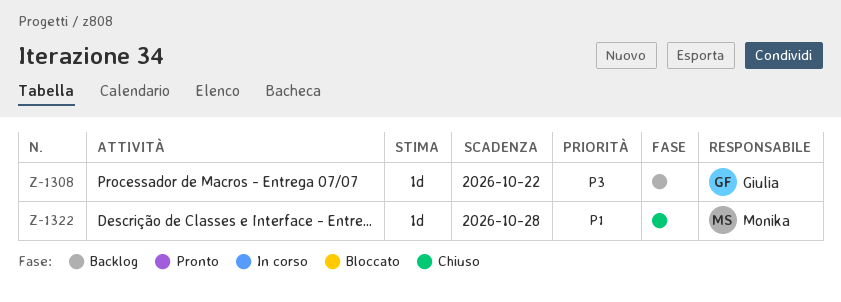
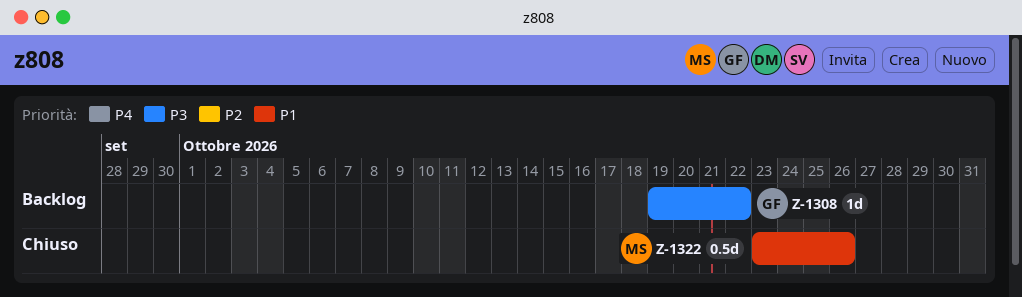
Z-1322, estimate: 1d -> 0.5d
Z-1322, due: Oct 28 -> Oct 26

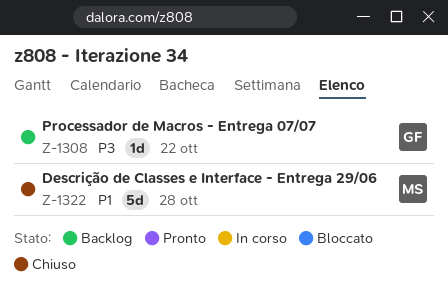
Z-1322, estimate: 0.5d -> 5d
Z-1322, due: Oct 26 -> Oct 28

